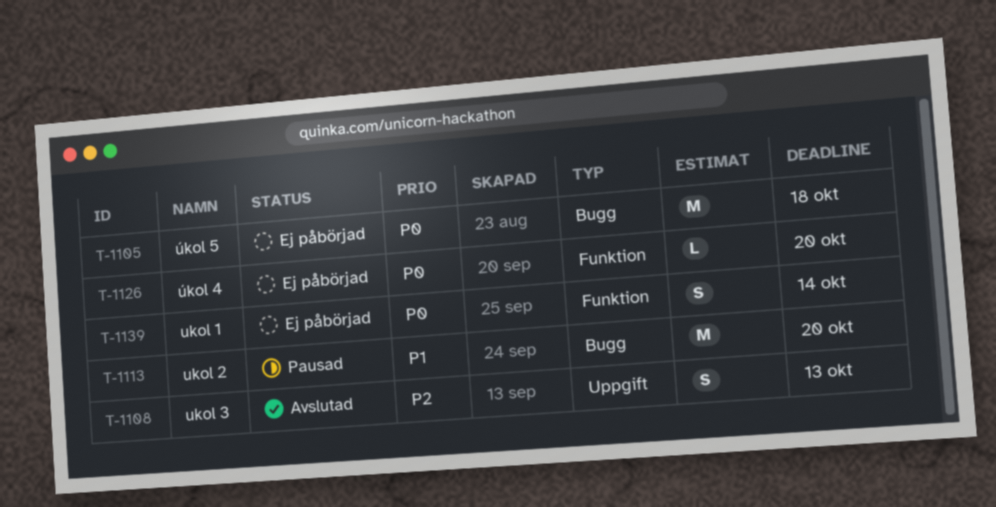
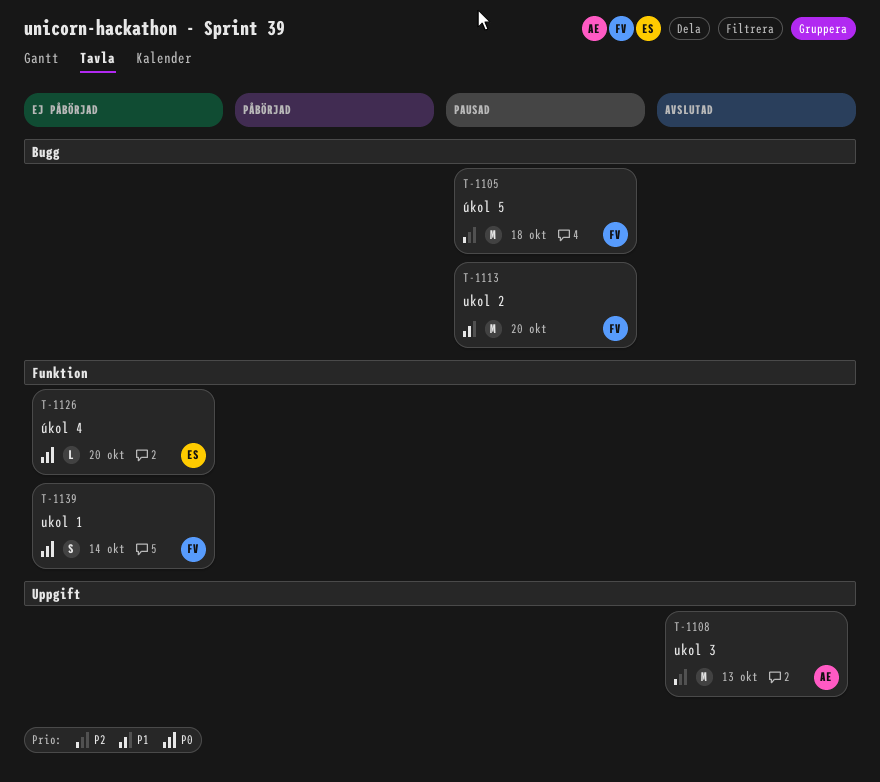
T-1105, status: Ej påbörjad -> Pausad
T-1105, priority: P0 -> P2
T-1108, estimate: S -> M

